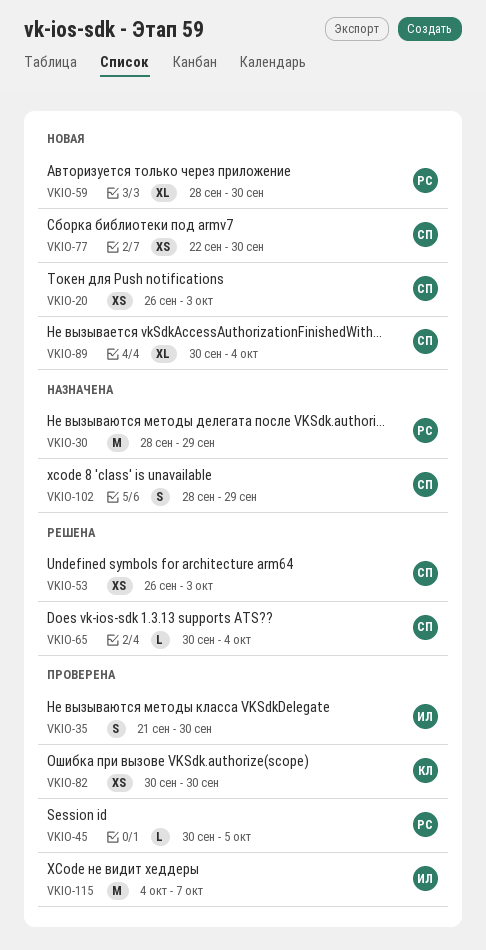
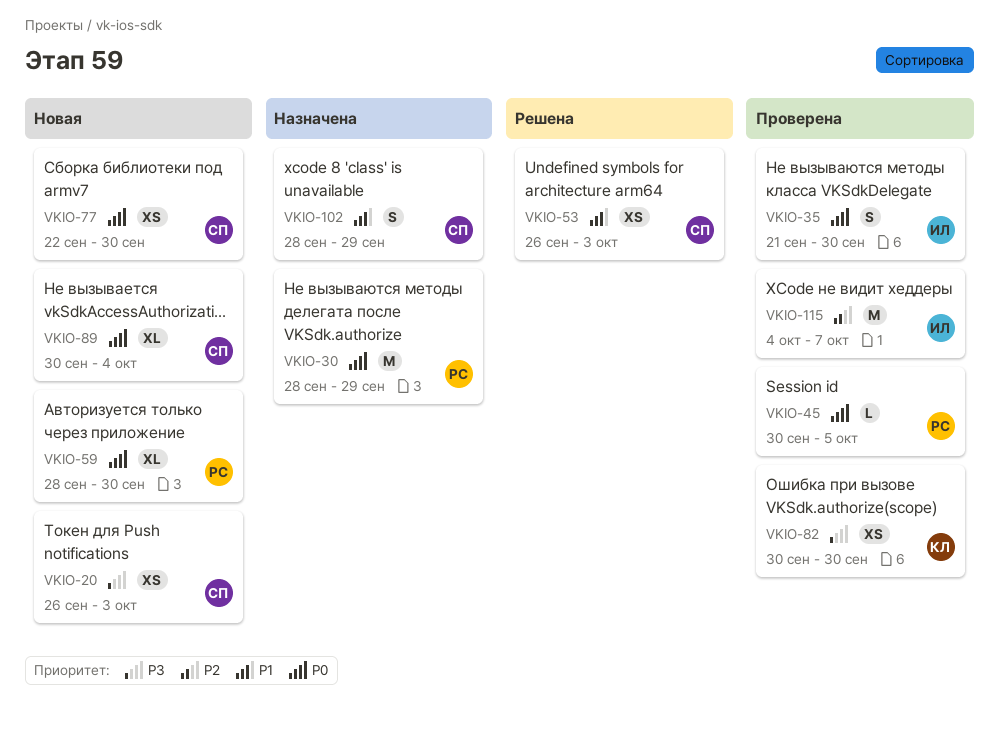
VKIO-65: present -> none

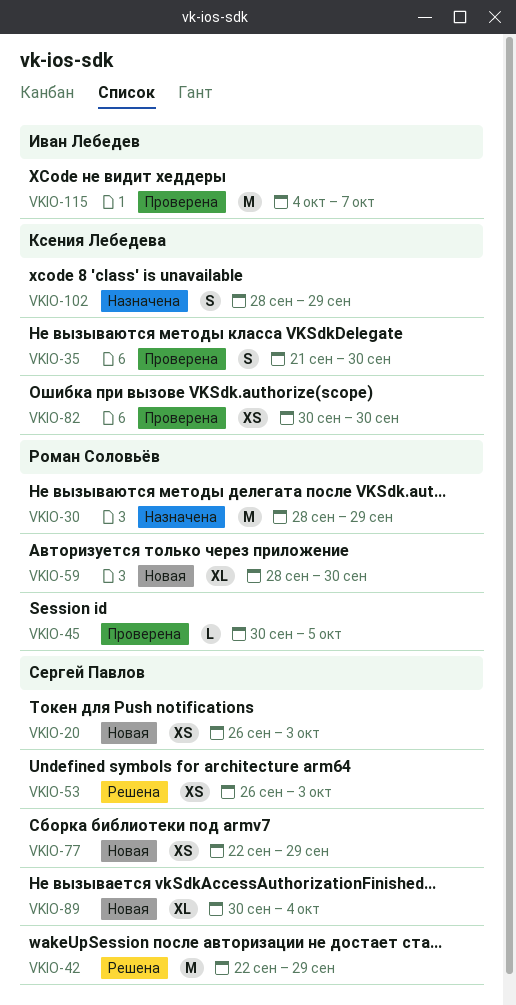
VKIO-35, owner: Иван Лебедев -> Ксения Лебедева
VKIO-42: none -> present
VKIO-77, due: Sep 30 -> Sep 29
VKIO-102, owner: Сергей Павлов -> Ксения Лебедева

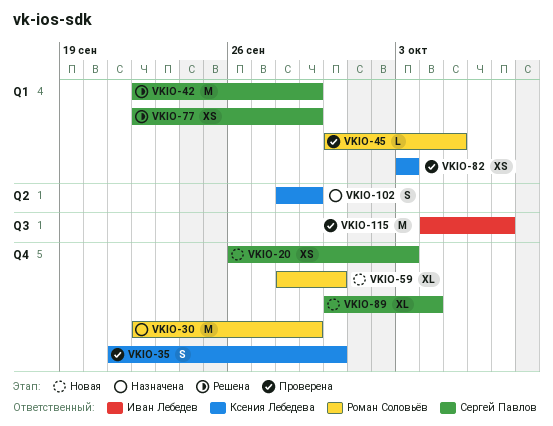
VKIO-30, start: Sep 28 -> Sep 22
VKIO-53: present -> none
VKIO-77, status: Новая -> Решена
VKIO-82, start: Sep 30 -> Oct 3
VKIO-82, due: Sep 30 -> Oct 3

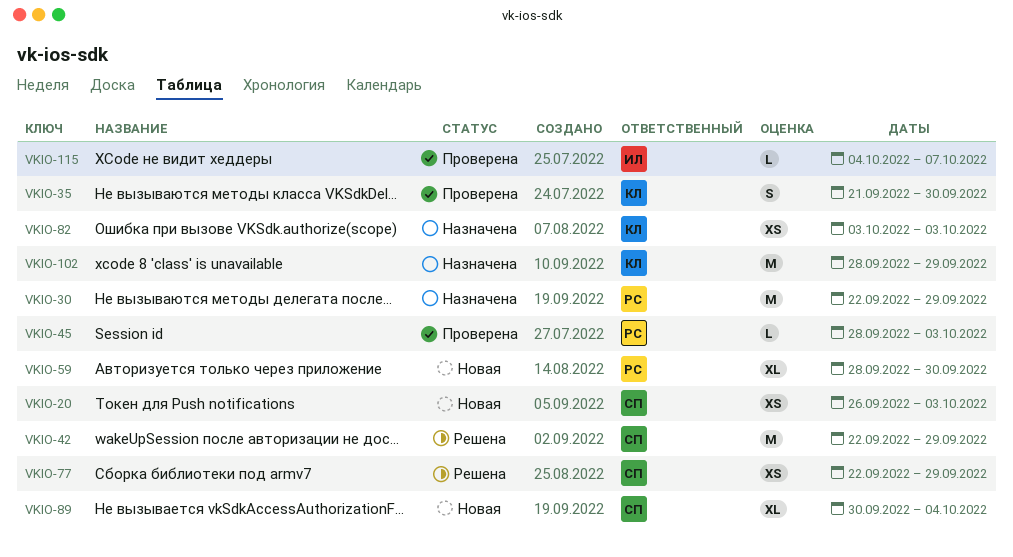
VKIO-45, start: Sep 30 -> Sep 28
VKIO-45, due: Oct 5 -> Oct 3
VKIO-82, status: Проверена -> Назначена
VKIO-102, estimate: S -> M
VKIO-115, estimate: M -> L

